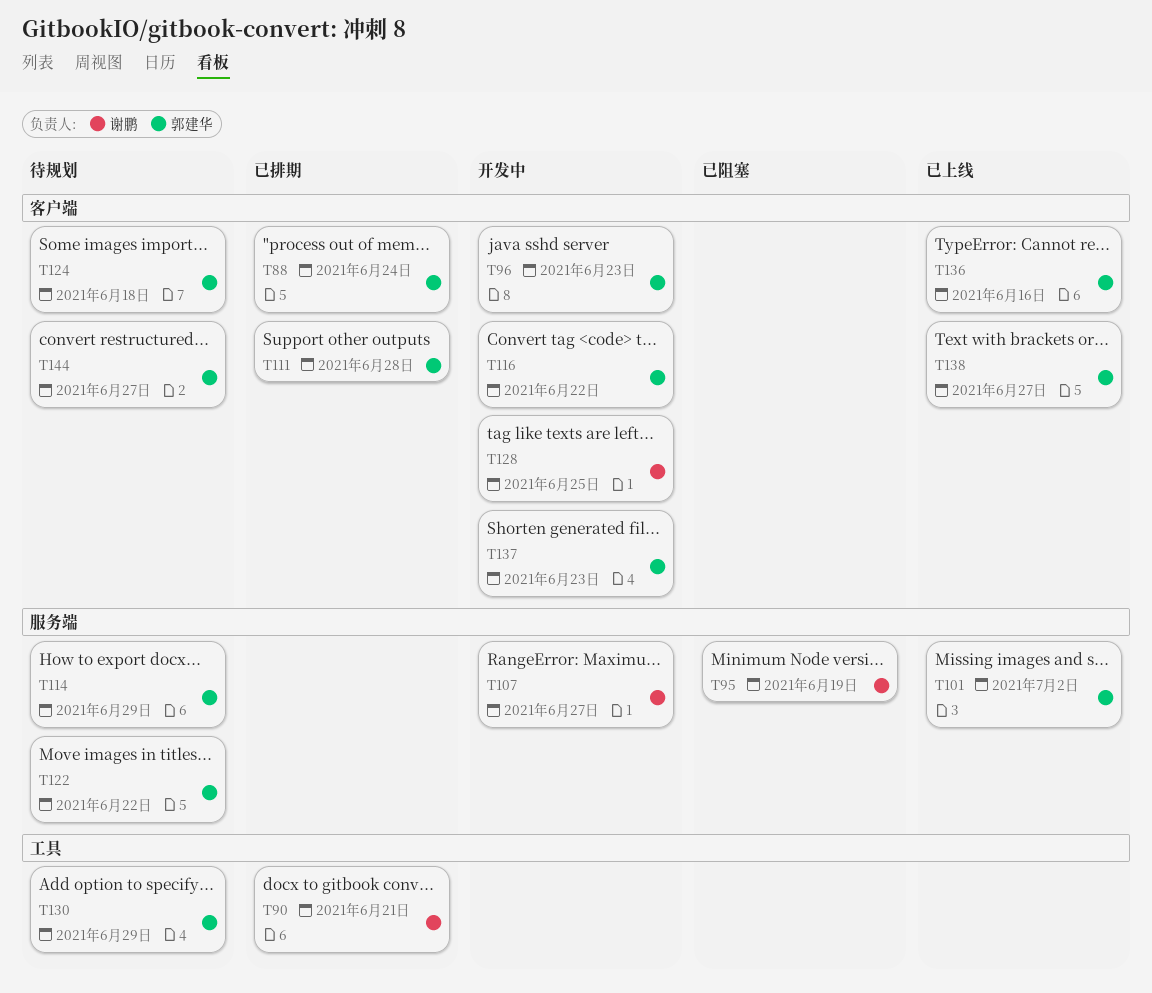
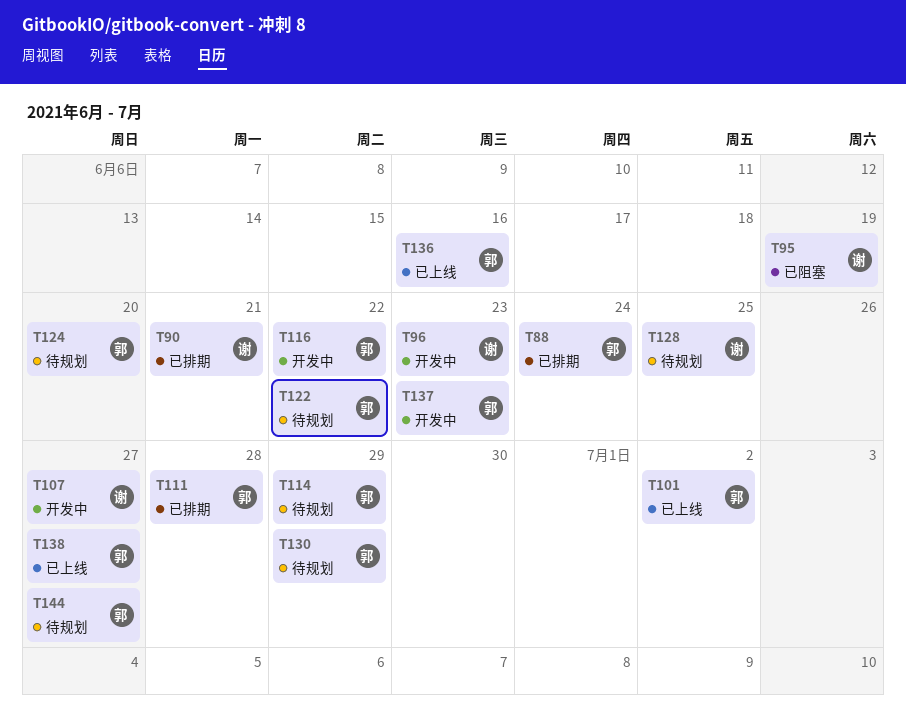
T96, owner: 郭建华 -> 谢鹏
T124, due: Jun 18 -> Jun 20
T128, status: 开发中 -> 待规划

